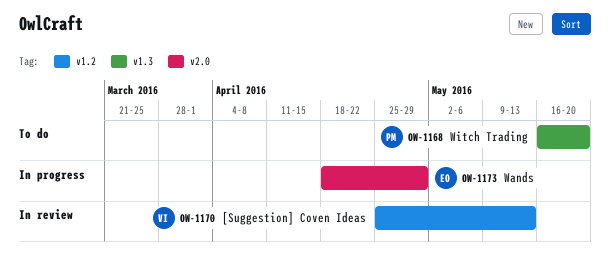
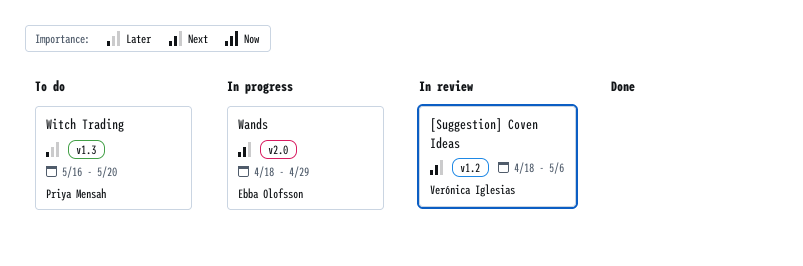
[Suggestion] Coven Ideas, start: Apr 25 -> Apr 18
[Suggestion] Coven Ideas, due: May 13 -> May 6

